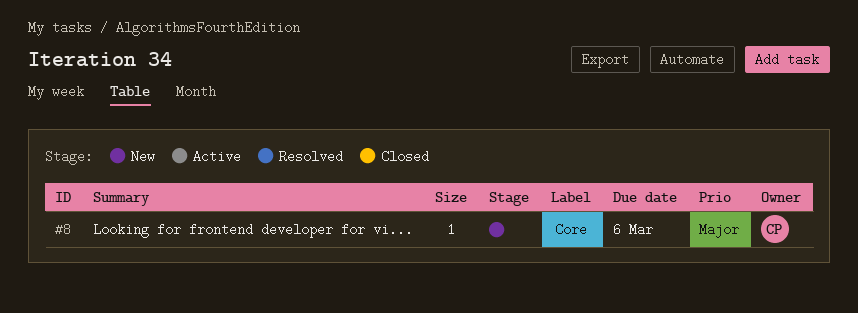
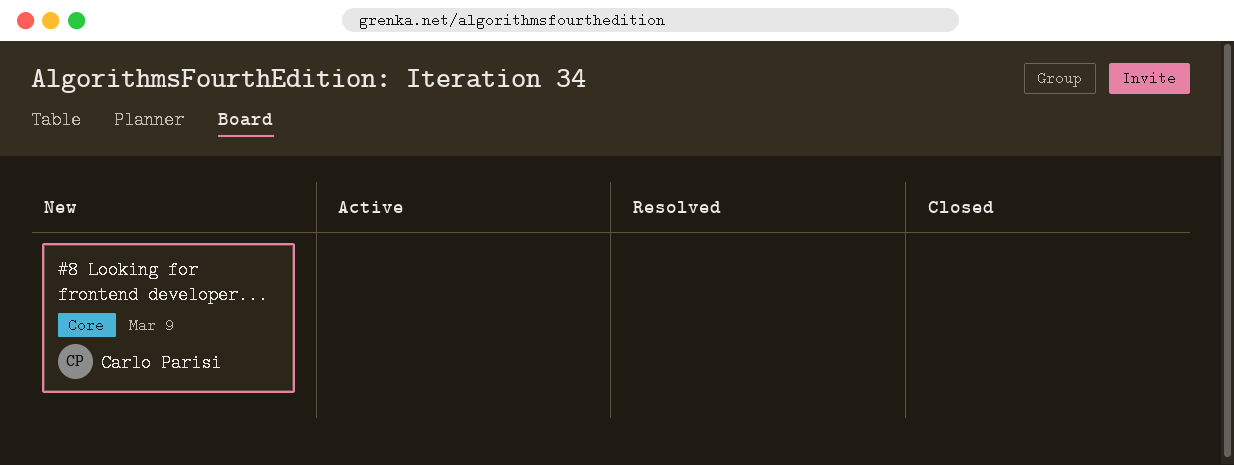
#8, due: Mar 6 -> Mar 9

